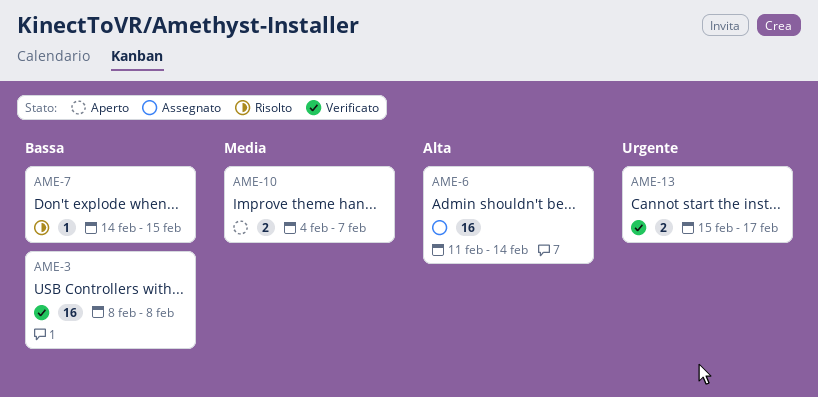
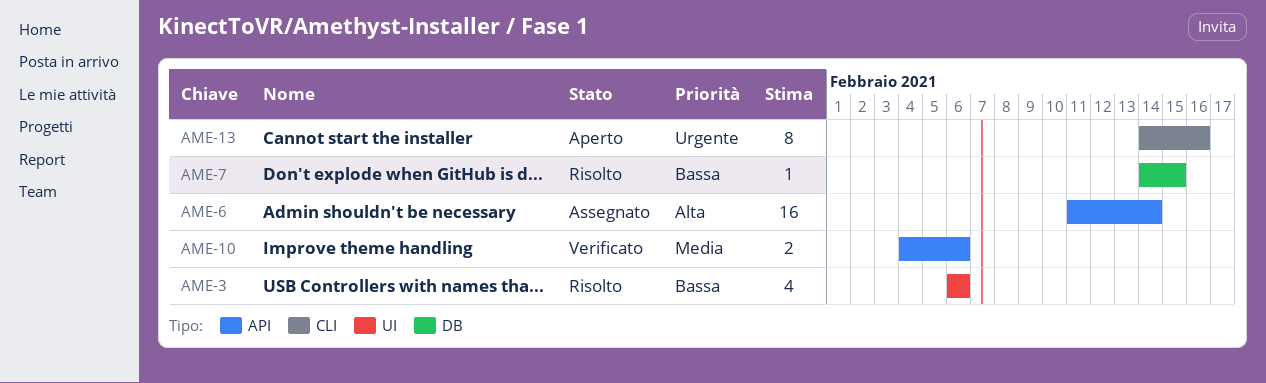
AME-3, status: Verificato -> Risolto
AME-3, estimate: 16 -> 4
AME-3, start: Feb 8 -> Feb 6
AME-3, due: Feb 8 -> Feb 6
AME-10, status: Aperto -> Verificato
AME-10, due: Feb 7 -> Feb 6
AME-13, status: Verificato -> Aperto
AME-13, estimate: 2 -> 8
AME-13, start: Feb 15 -> Feb 14
AME-13, due: Feb 17 -> Feb 16

